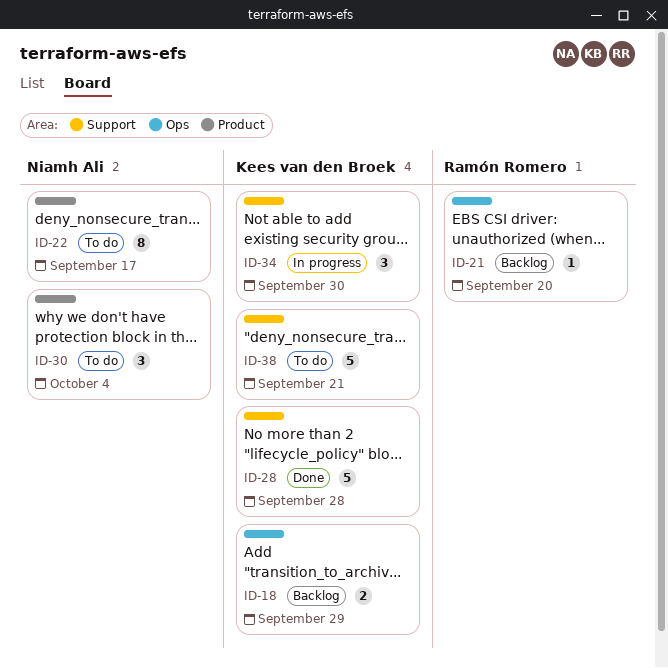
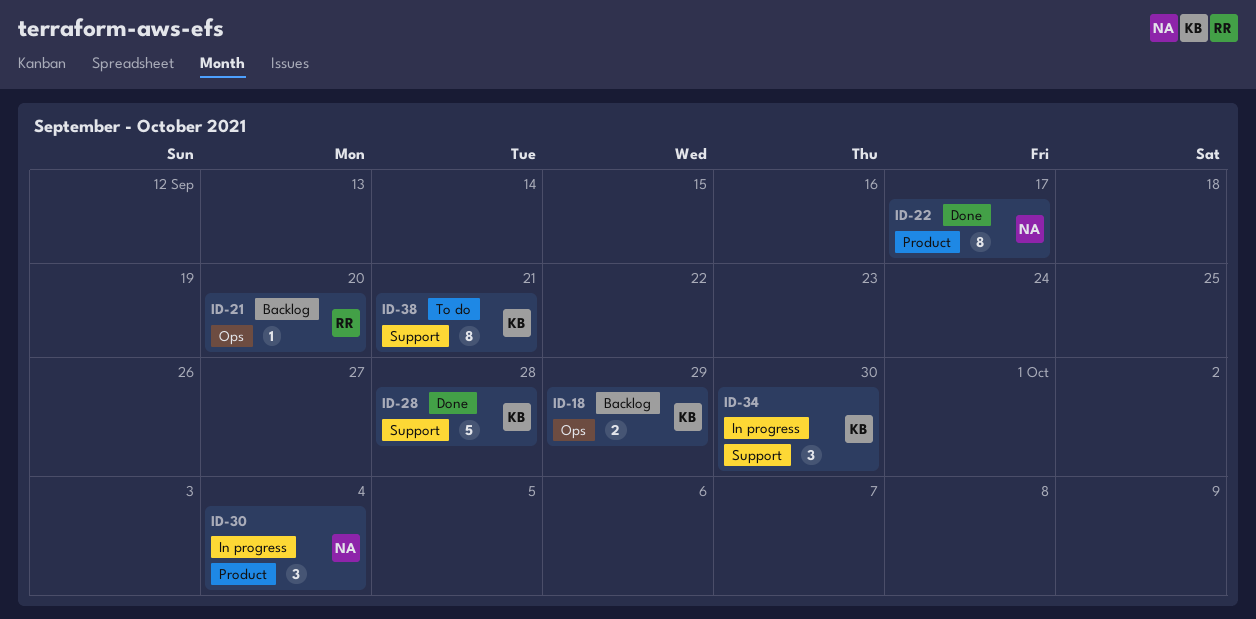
ID-22, status: To do -> Done
ID-30, status: To do -> In progress
ID-38, estimate: 5 -> 8

